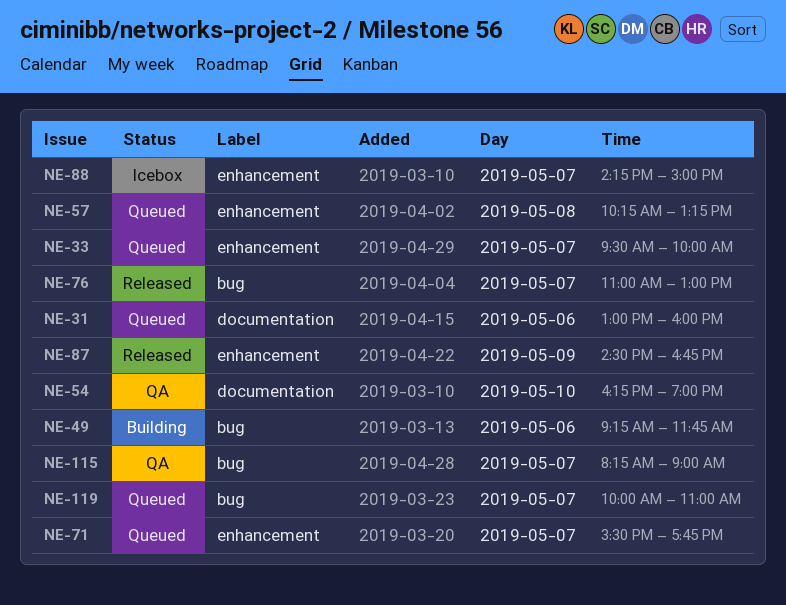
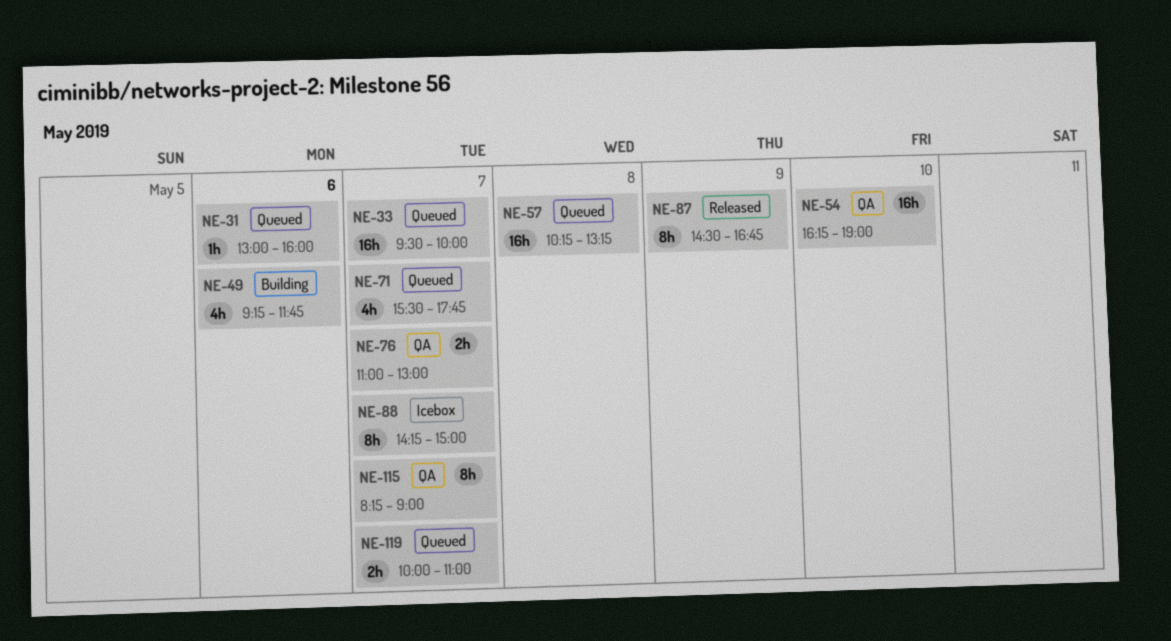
NE-76, status: Released -> QA

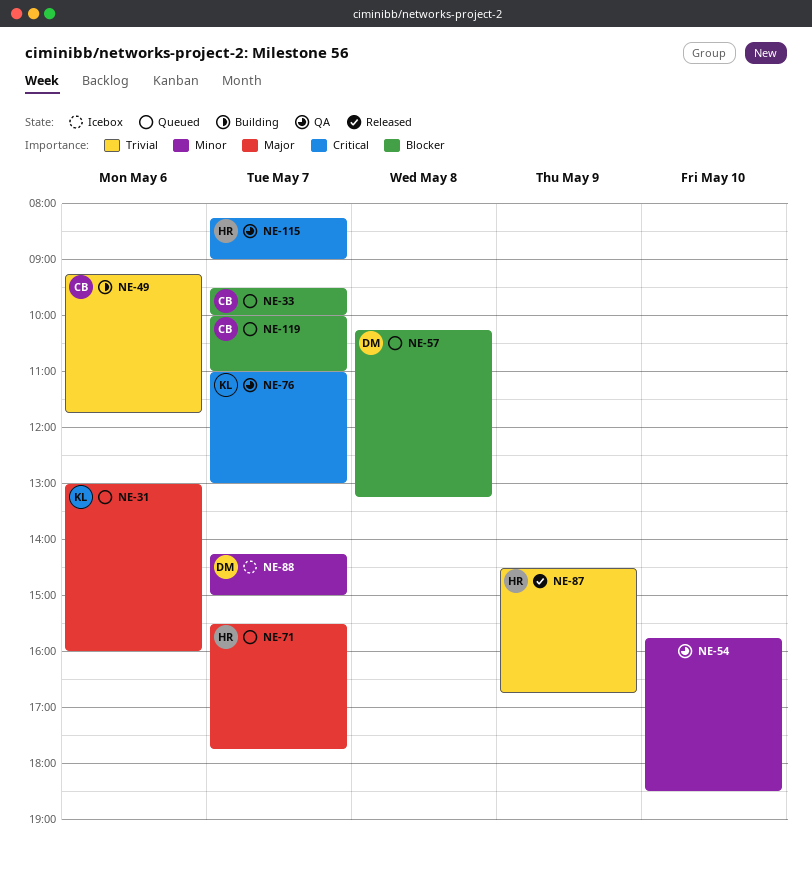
NE-54, begins: 16:15 -> 15:45
NE-54, ends: 19:00 -> 18:30

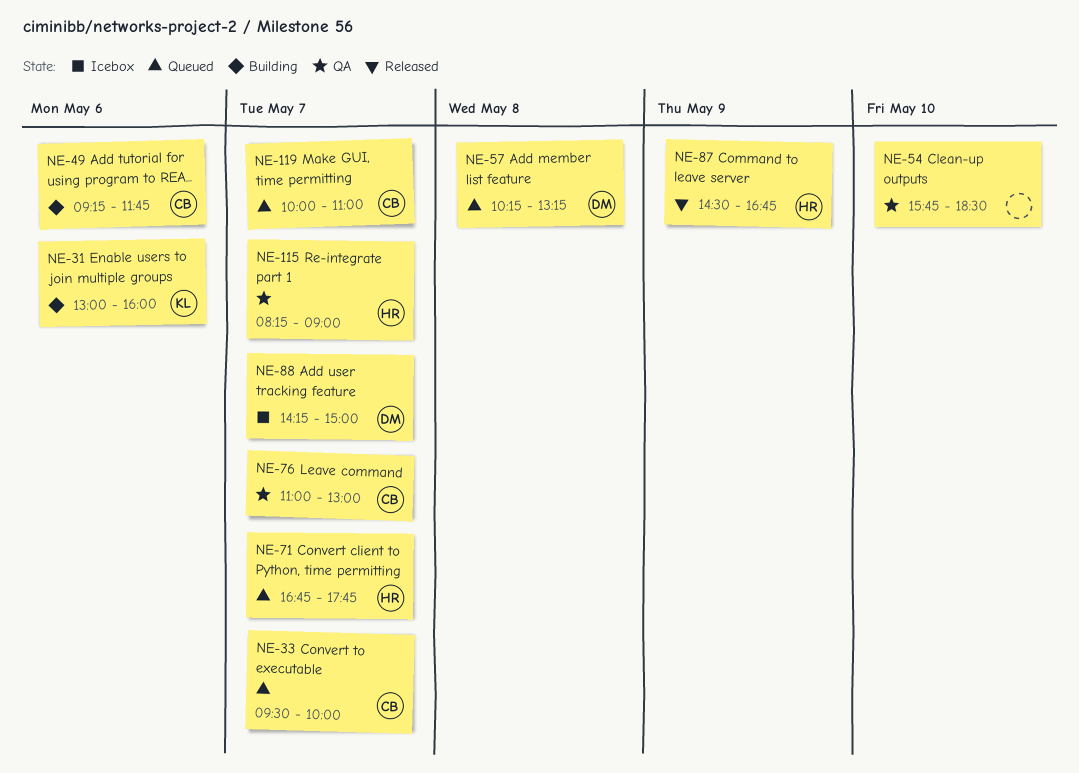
NE-31, status: Queued -> Building
NE-71, begins: 15:30 -> 16:45
NE-76, owner: KL -> CB

